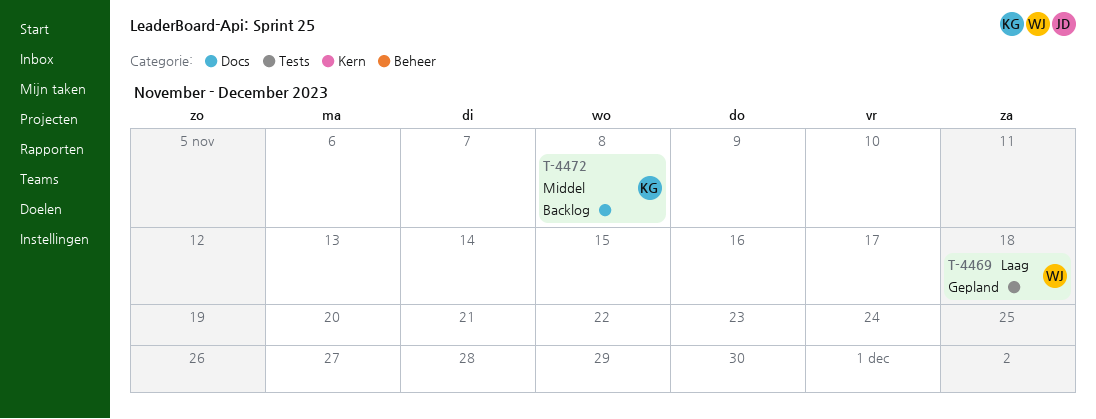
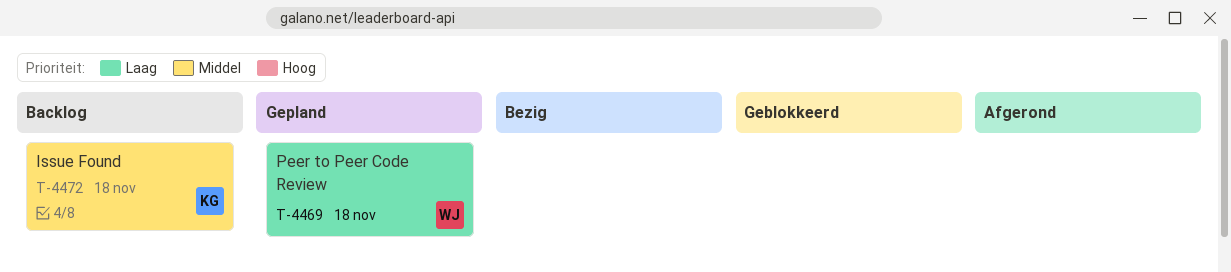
T-4472, due: Nov 8 -> Nov 18

